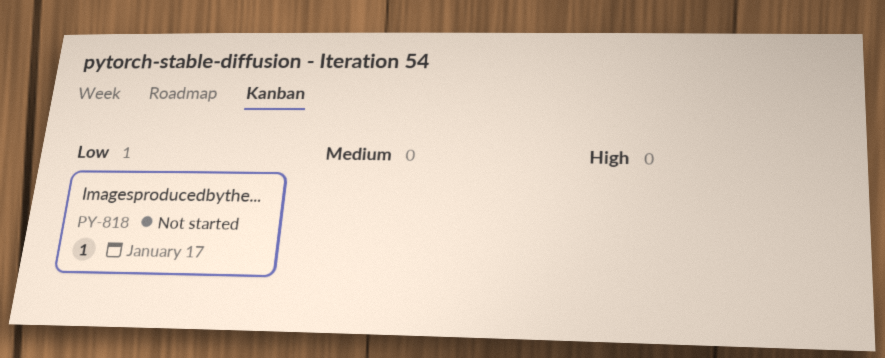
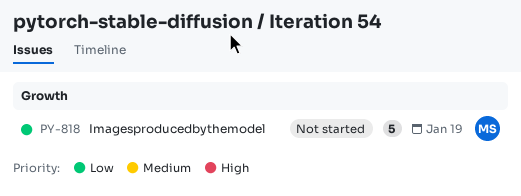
PY-818, estimate: 1 -> 5
PY-818, due: Jan 17 -> Jan 19

